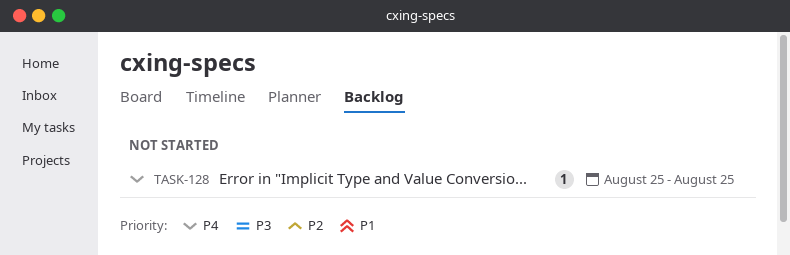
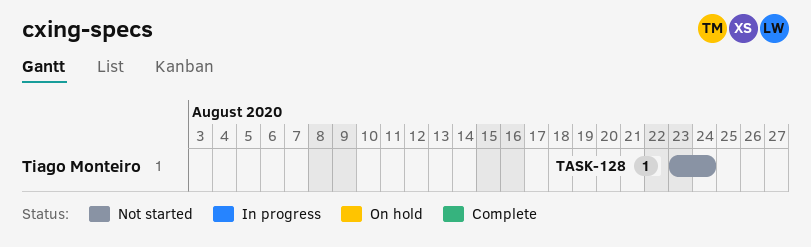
TASK-128, start: Aug 25 -> Aug 23
TASK-128, due: Aug 25 -> Aug 24

